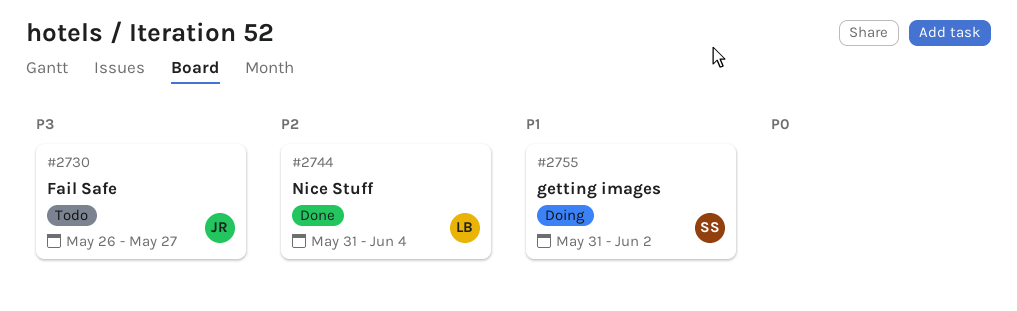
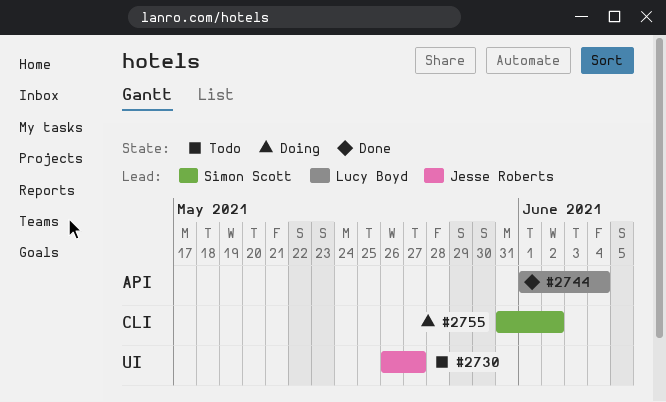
#2744, start: May 31 -> Jun 1

